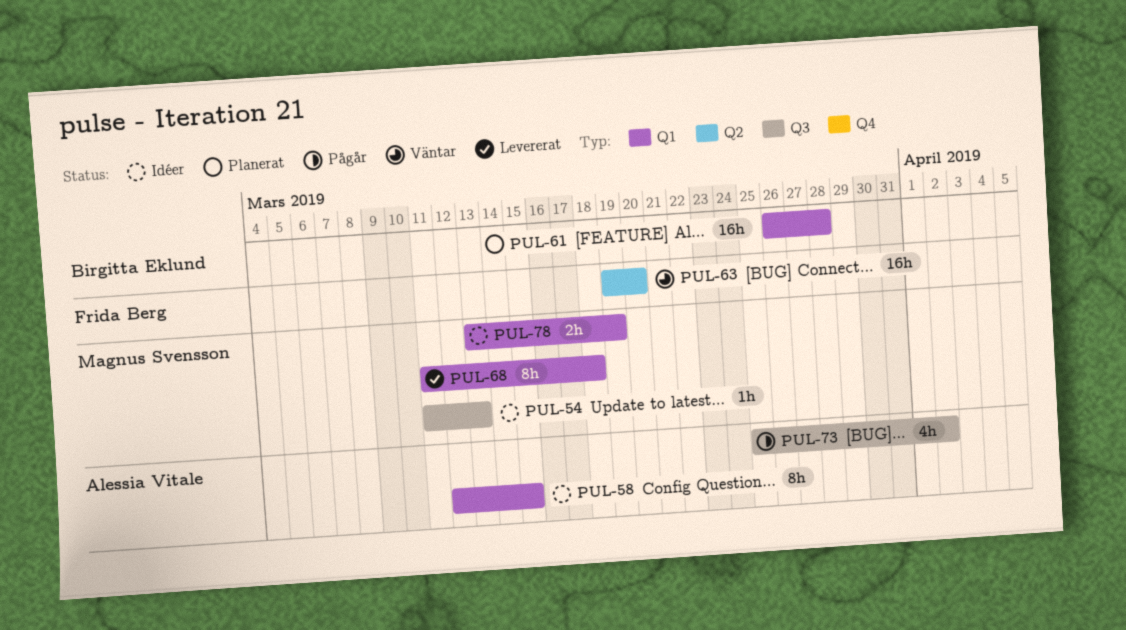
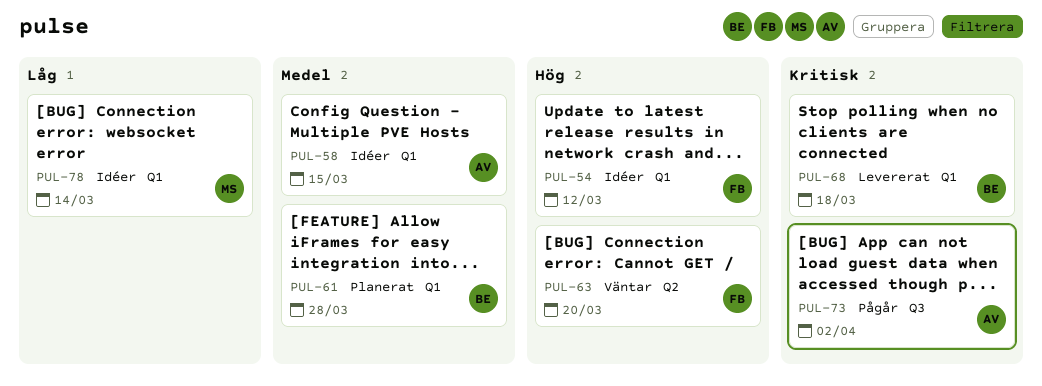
PUL-54, owner: Magnus Svensson -> Frida Berg
PUL-54, label: Q3 -> Q1
PUL-54, due: Mar 13 -> Mar 12
PUL-68, owner: Magnus Svensson -> Birgitta Eklund
PUL-78, due: Mar 19 -> Mar 14

